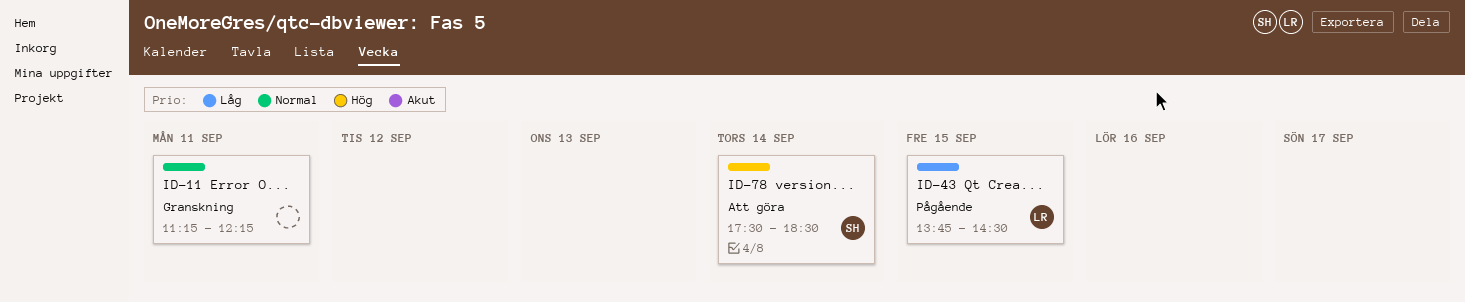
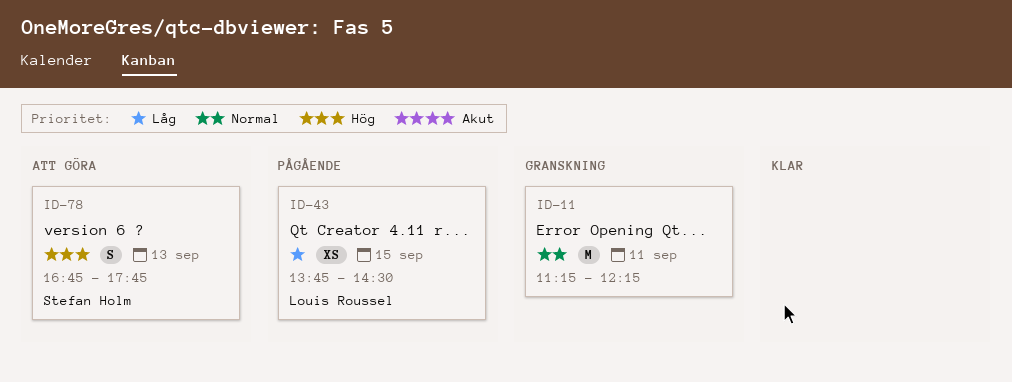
ID-78, day: Sep 14 -> Sep 13
ID-78, begins: 17:30 -> 16:45
ID-78, ends: 18:30 -> 17:45

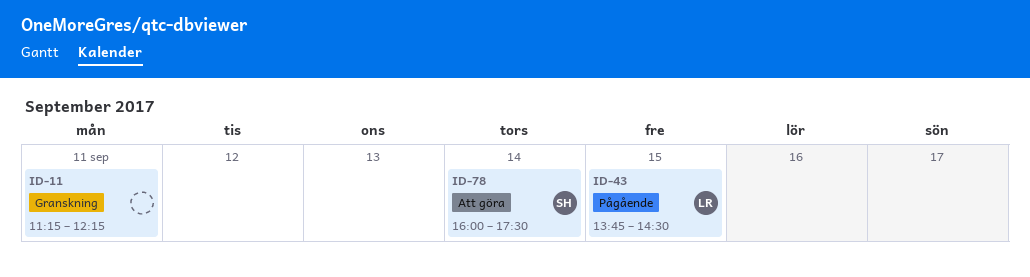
ID-78, day: Sep 13 -> Sep 14
ID-78, begins: 16:45 -> 16:00
ID-78, ends: 17:45 -> 17:30

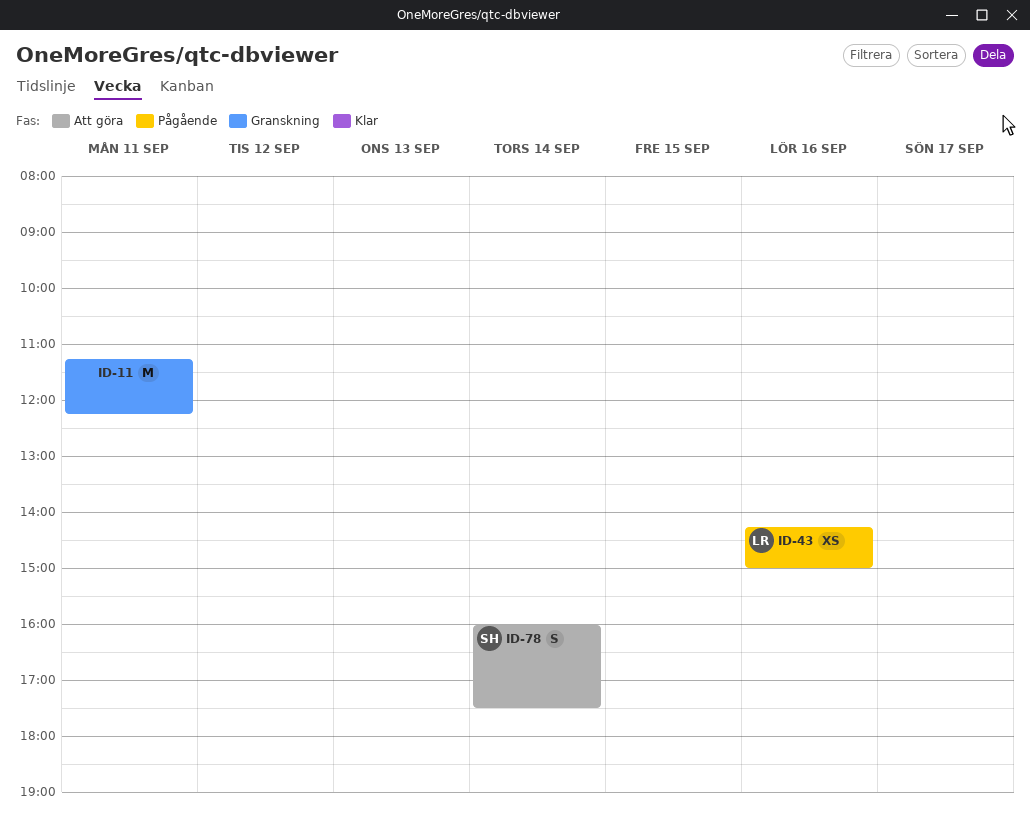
ID-43, day: Sep 15 -> Sep 16
ID-43, begins: 13:45 -> 14:15
ID-43, ends: 14:30 -> 15:00

